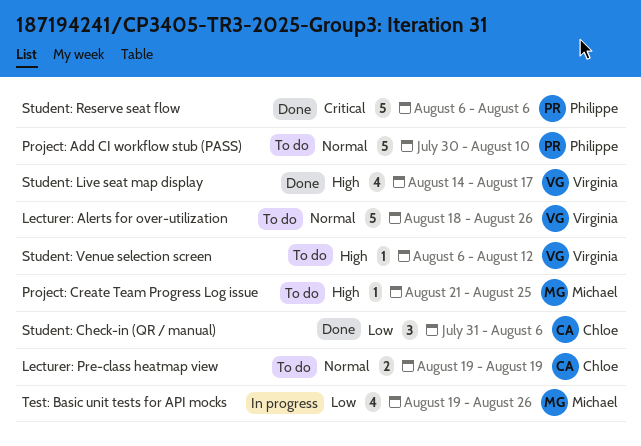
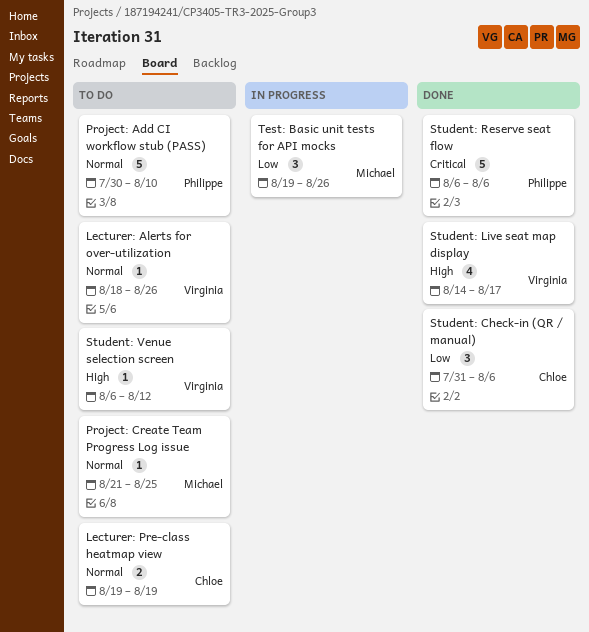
Lecturer: Alerts for over-utilization, estimate: 5 -> 1
Project: Create Team Progress Log issue, priority: High -> Normal
Test: Basic unit tests for API mocks, estimate: 4 -> 3

